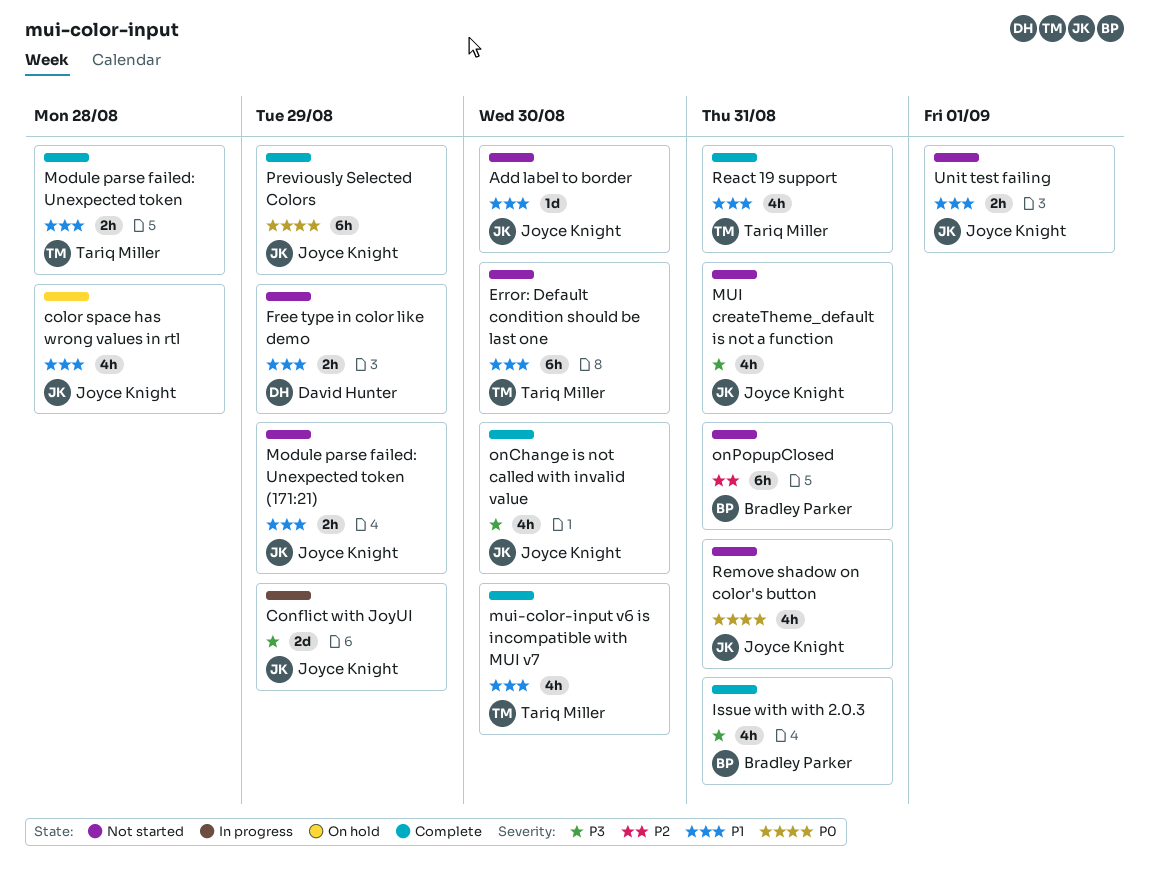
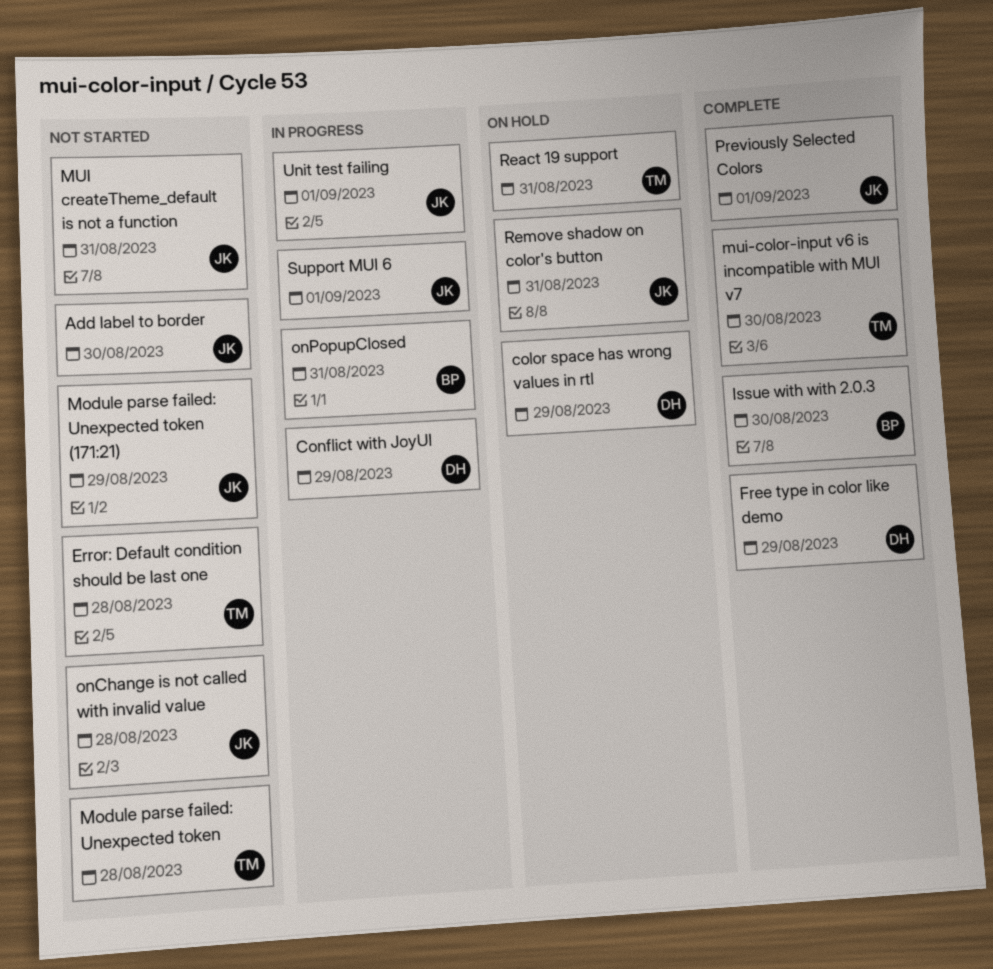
color space has wrong values in rtl, owner: Joyce Knight -> David Hunter
color space has wrong values in rtl, due: Aug 28 -> Aug 29
Conflict with JoyUI, owner: Joyce Knight -> David Hunter
Error: Default condition should be last one, due: Aug 30 -> Aug 28
Free type in color like demo, status: Not started -> Complete
Issue with with 2.0.3, due: Aug 31 -> Aug 30
Module parse failed: Unexpected token, status: Complete -> Not started
onChange is not called with invalid value, status: Complete -> Not started
onChange is not called with invalid value, due: Aug 30 -> Aug 28
onPopupClosed, status: Not started -> In progress
Previously Selected Colors, due: Aug 29 -> Sep 1
React 19 support, status: Complete -> On hold
Remove shadow on color's button, status: Not started -> On hold
Support MUI 6: none -> present
Unit test failing, status: Not started -> In progress

